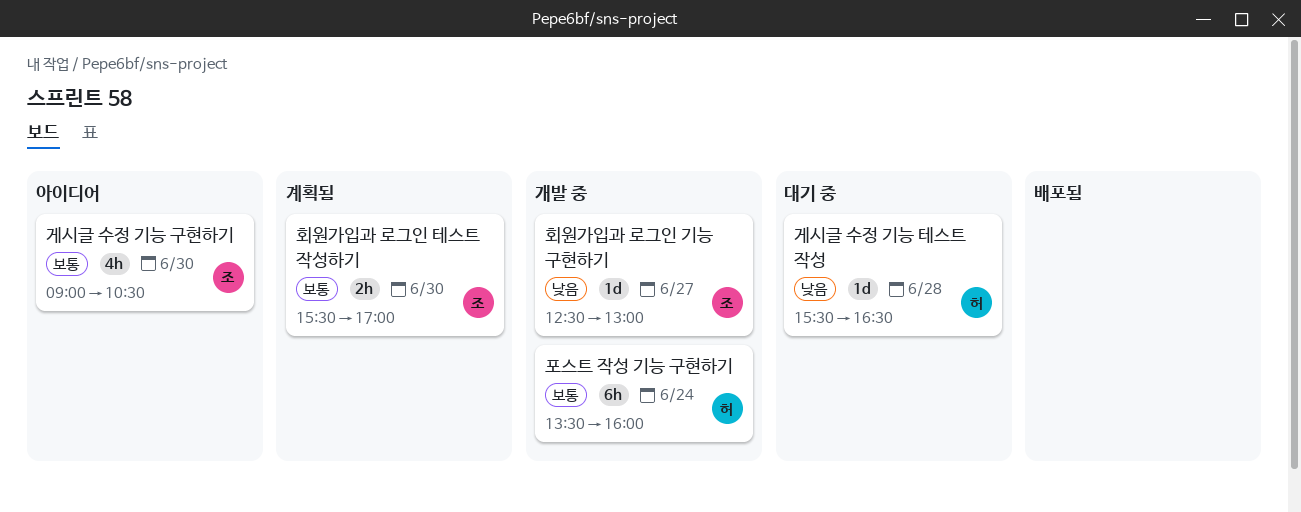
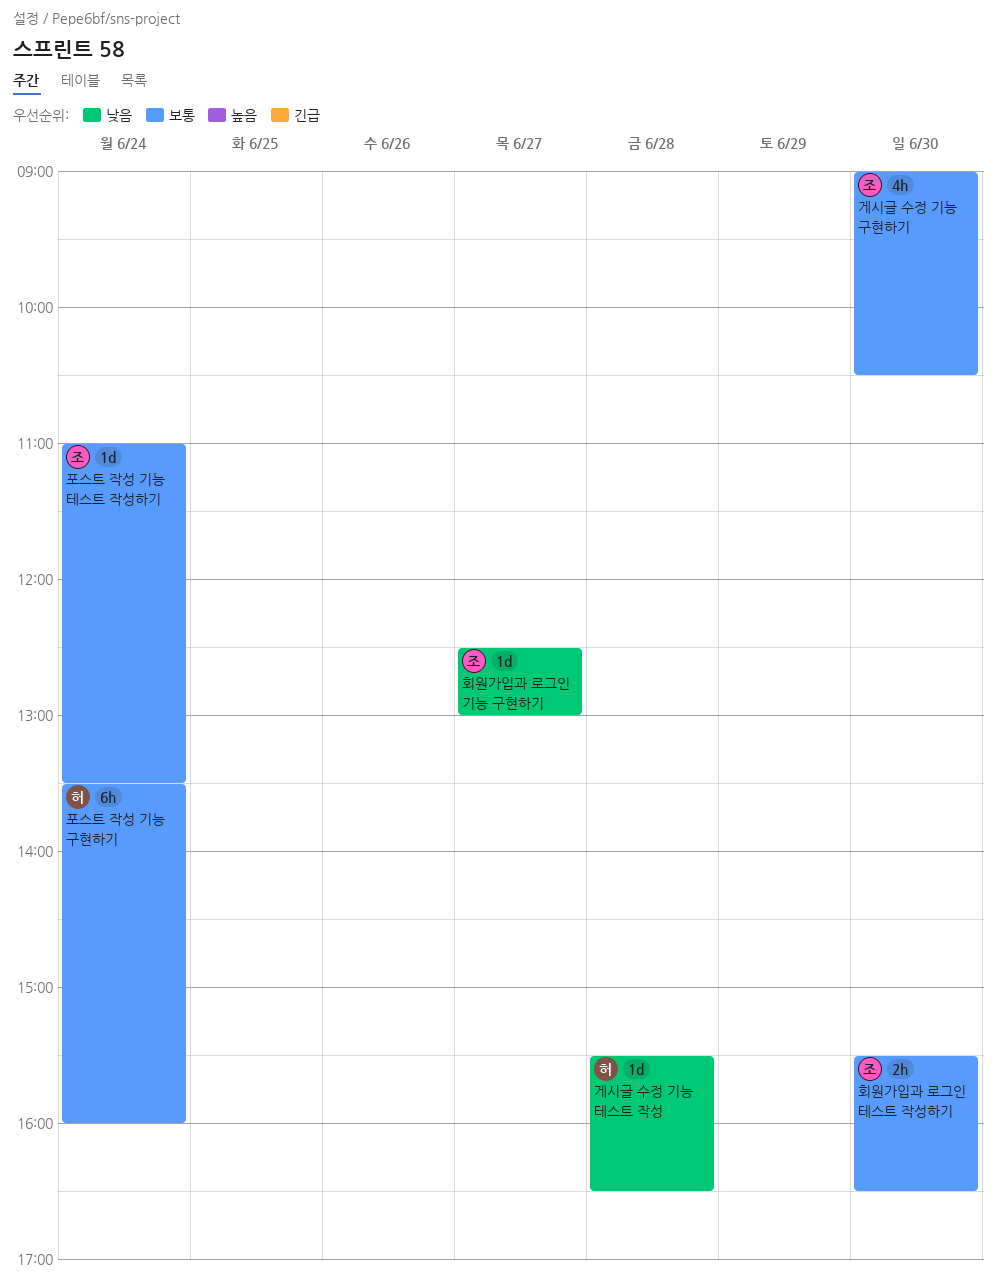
포스트 작성 기능 테스트 작성하기: none -> present
회원가입과 로그인 테스트 작성하기, ends: 17:00 -> 16:30

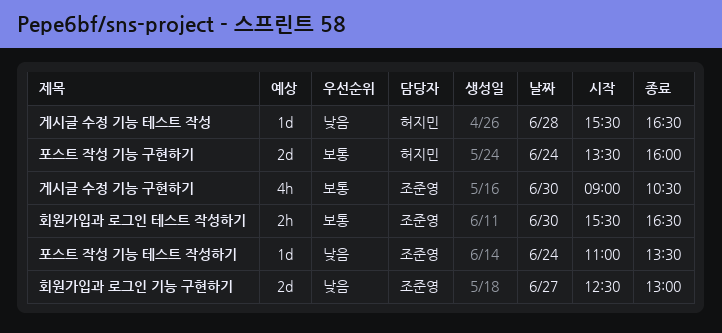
포스트 작성 기능 구현하기, estimate: 6h -> 2d
포스트 작성 기능 테스트 작성하기, priority: 보통 -> 낮음
회원가입과 로그인 기능 구현하기, estimate: 1d -> 2d

